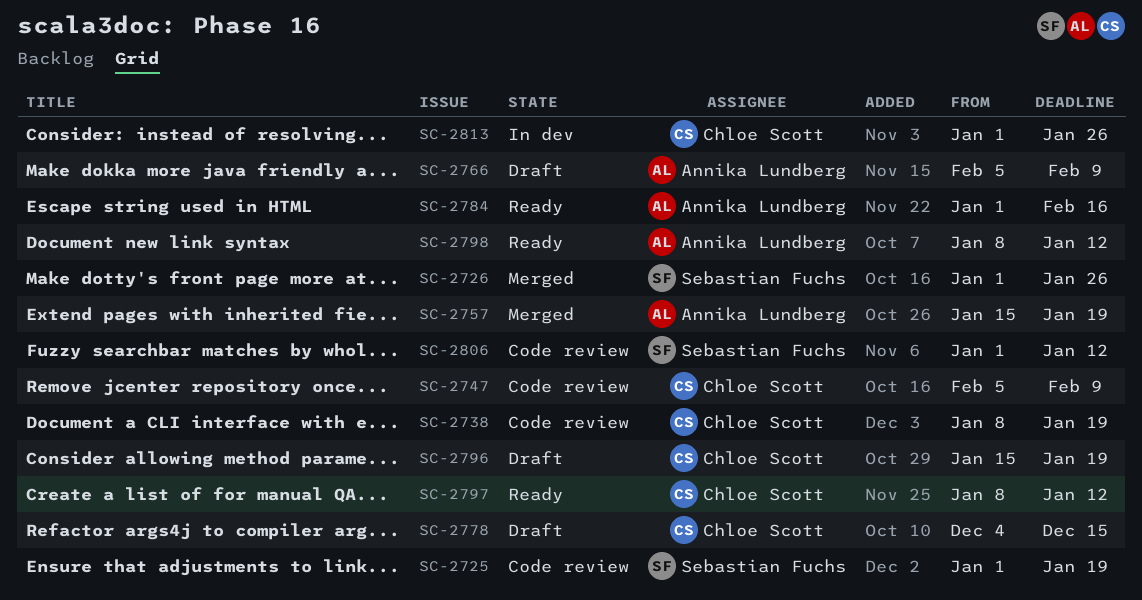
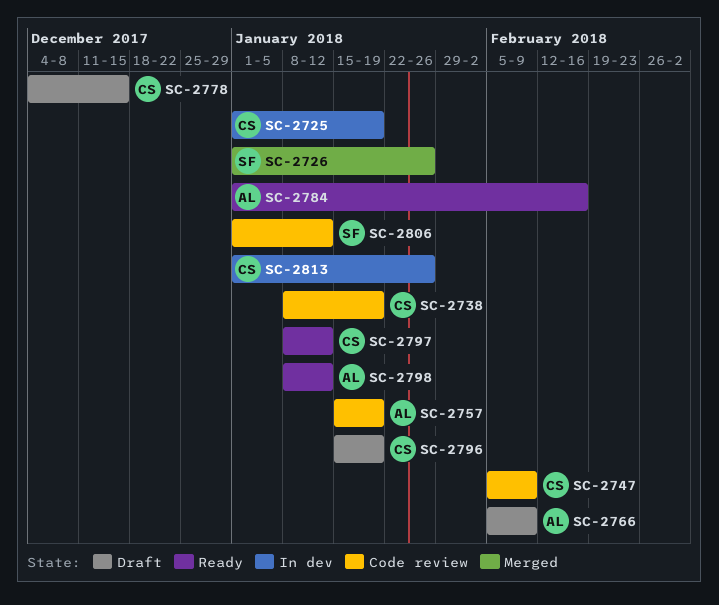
SC-2725, status: Code review -> In dev
SC-2725, owner: Sebastian Fuchs -> Chloe Scott
SC-2757, status: Merged -> Code review

